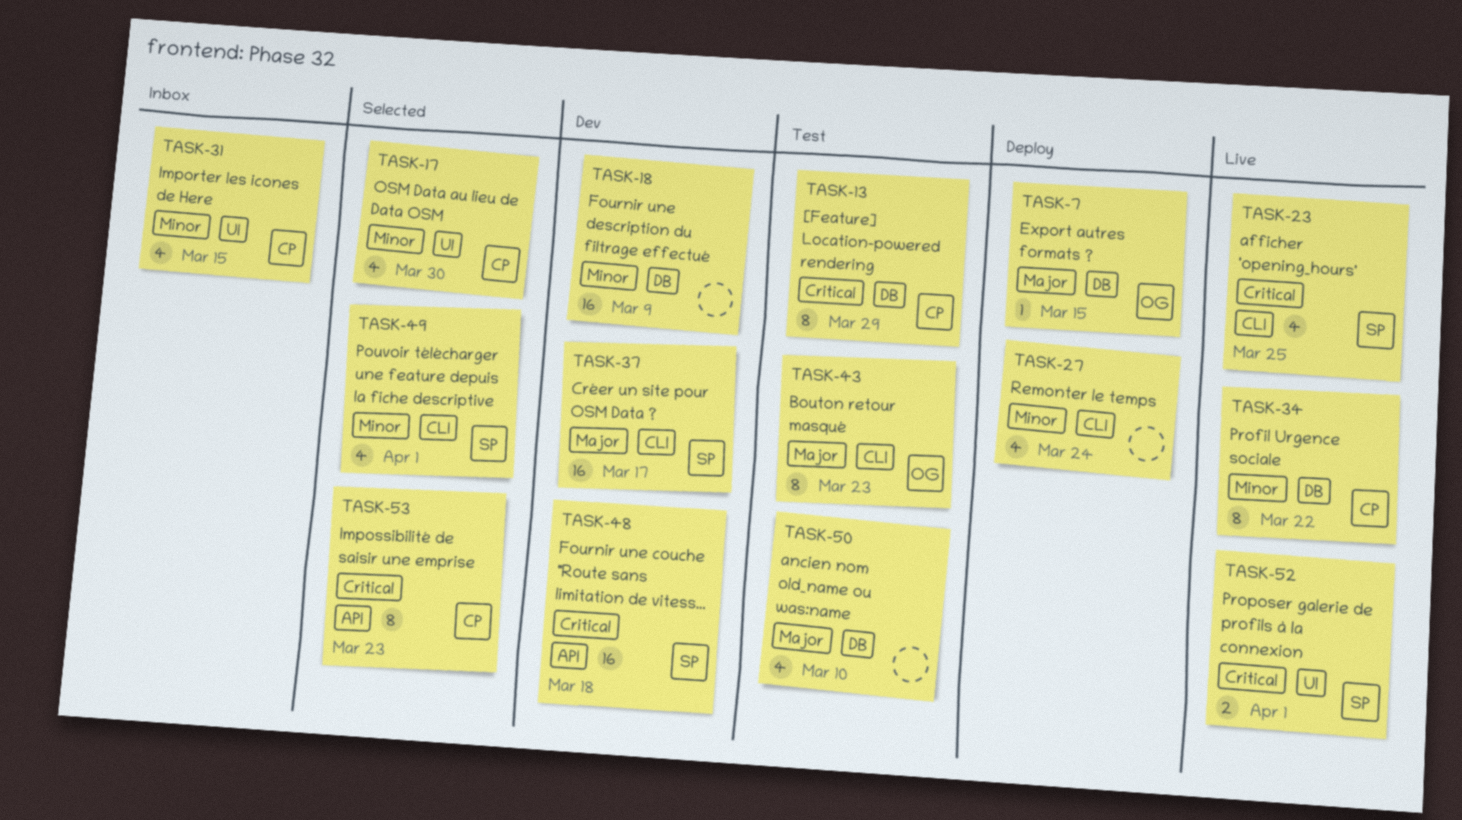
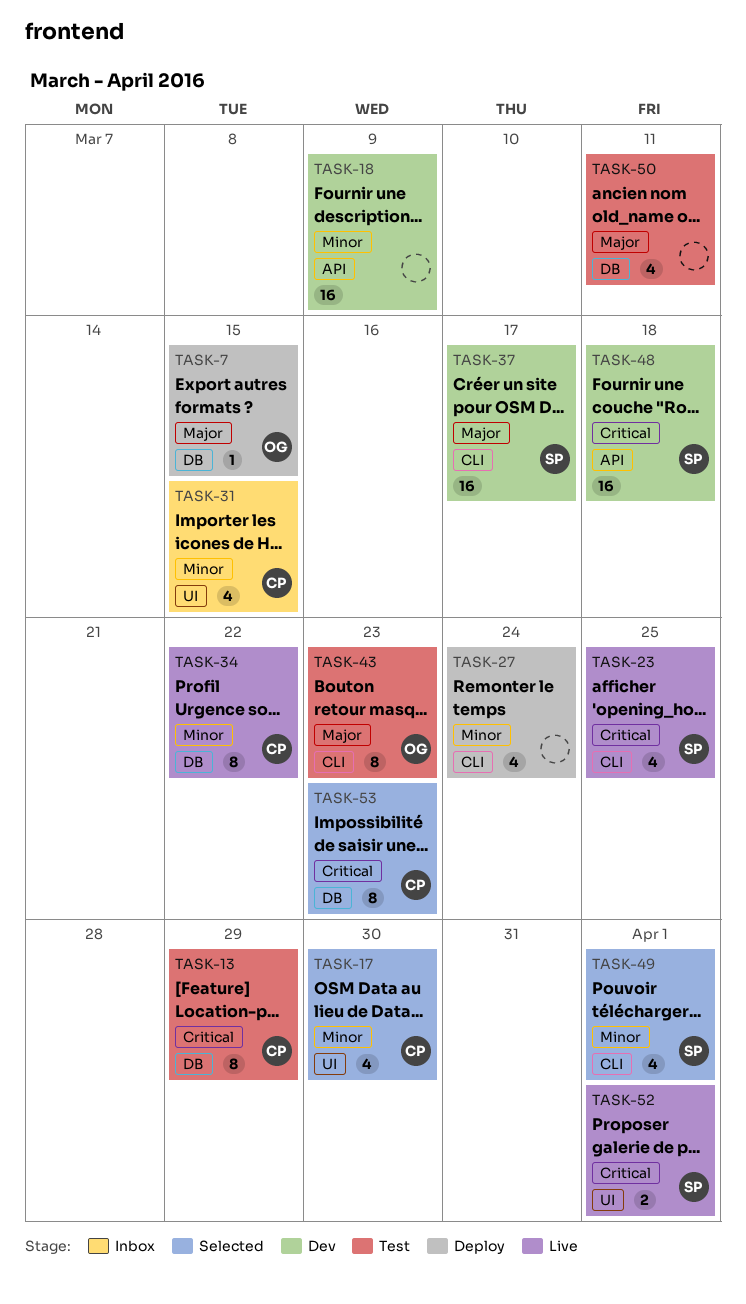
TASK-18, label: DB -> API
TASK-50, due: Mar 10 -> Mar 11
TASK-53, label: API -> DB

